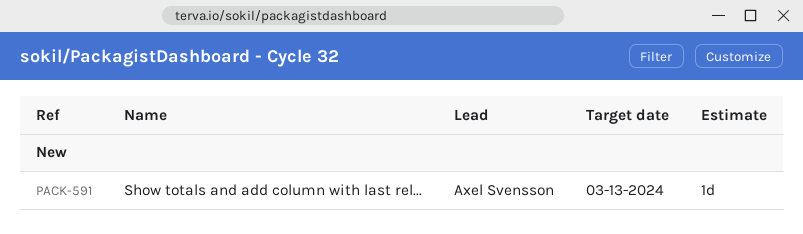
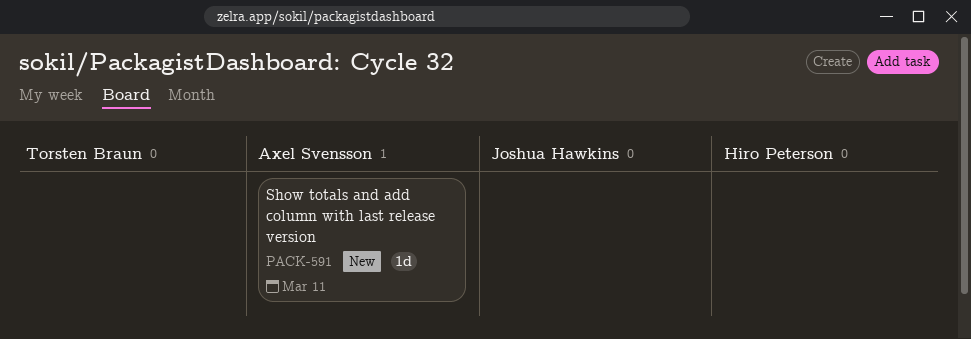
PACK-591, due: Mar 13 -> Mar 11

